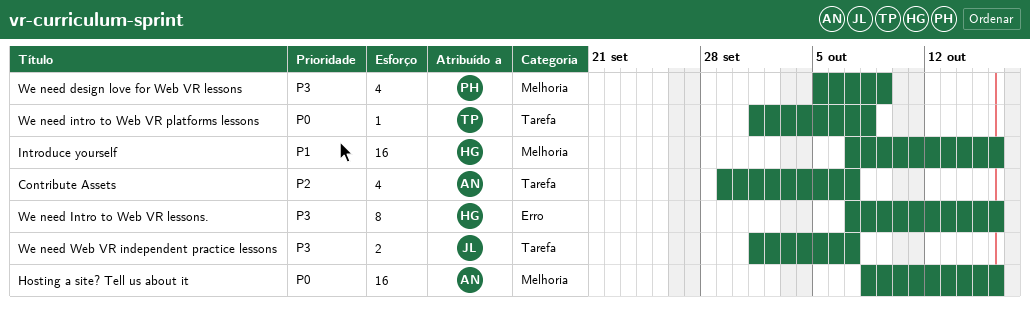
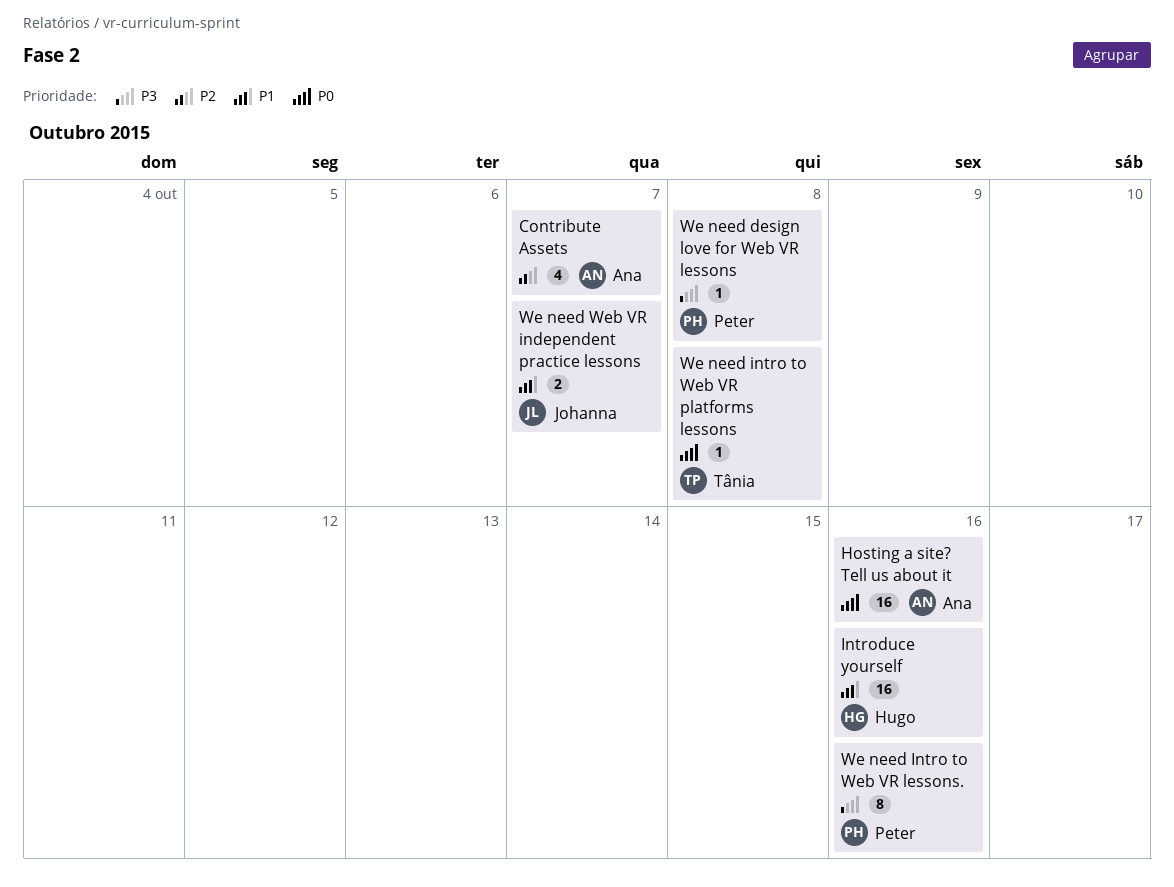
We need design love for Web VR lessons, estimate: 4 -> 1
We need design love for Web VR lessons, due: Oct 9 -> Oct 8
We need Intro to Web VR lessons., owner: Hugo -> Peter
We need Web VR independent practice lessons, priority: P3 -> P1

